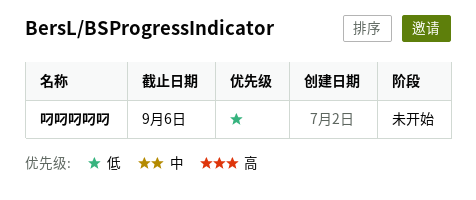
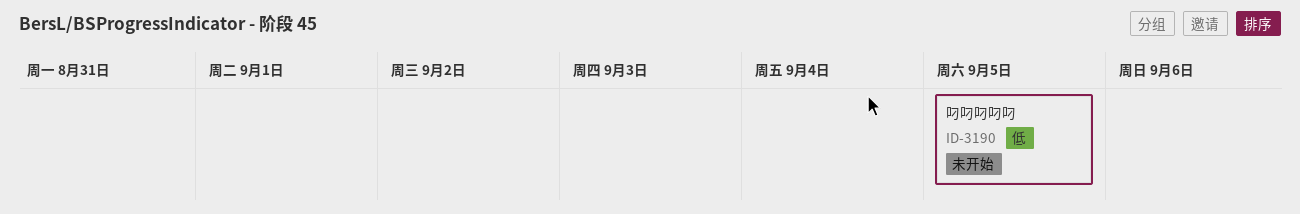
叼叼叼叼叼, due: Sep 6 -> Sep 5

